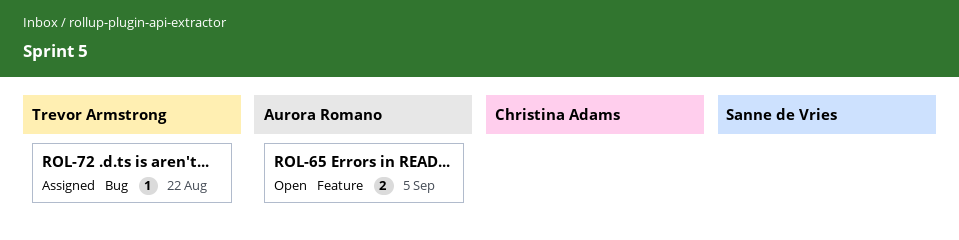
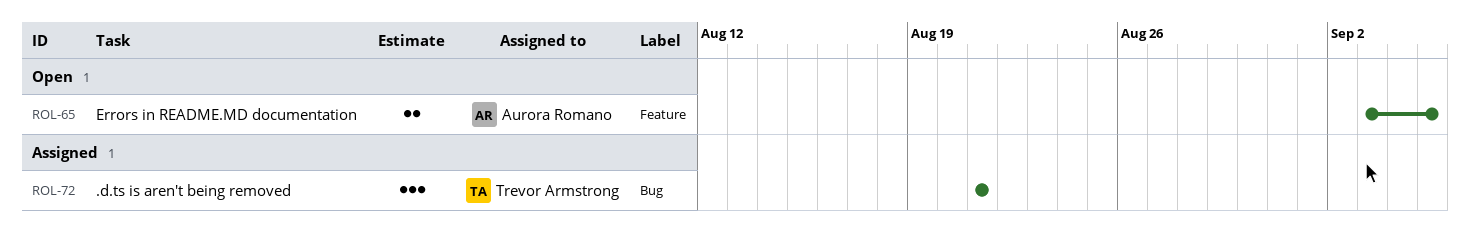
ROL-72, estimate: 1 -> 3
ROL-72, due: Aug 22 -> Aug 21

